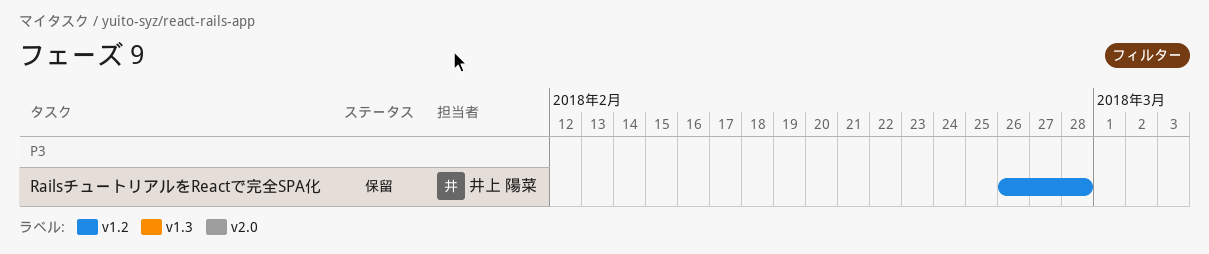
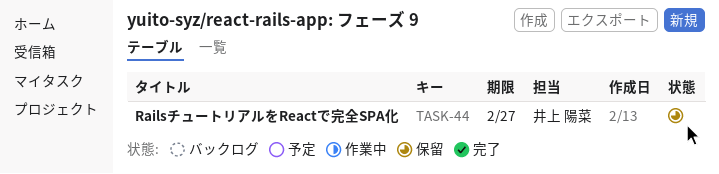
RailsチュートリアルをReactで完全SPA化, due: Feb 28 -> Feb 27

